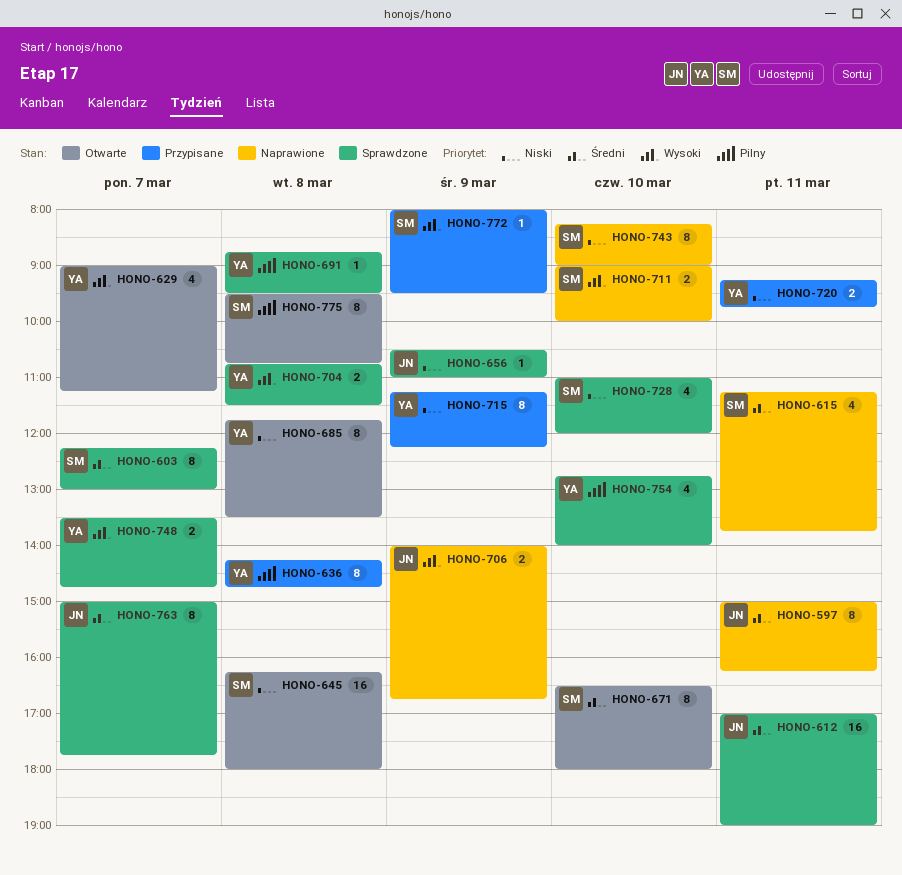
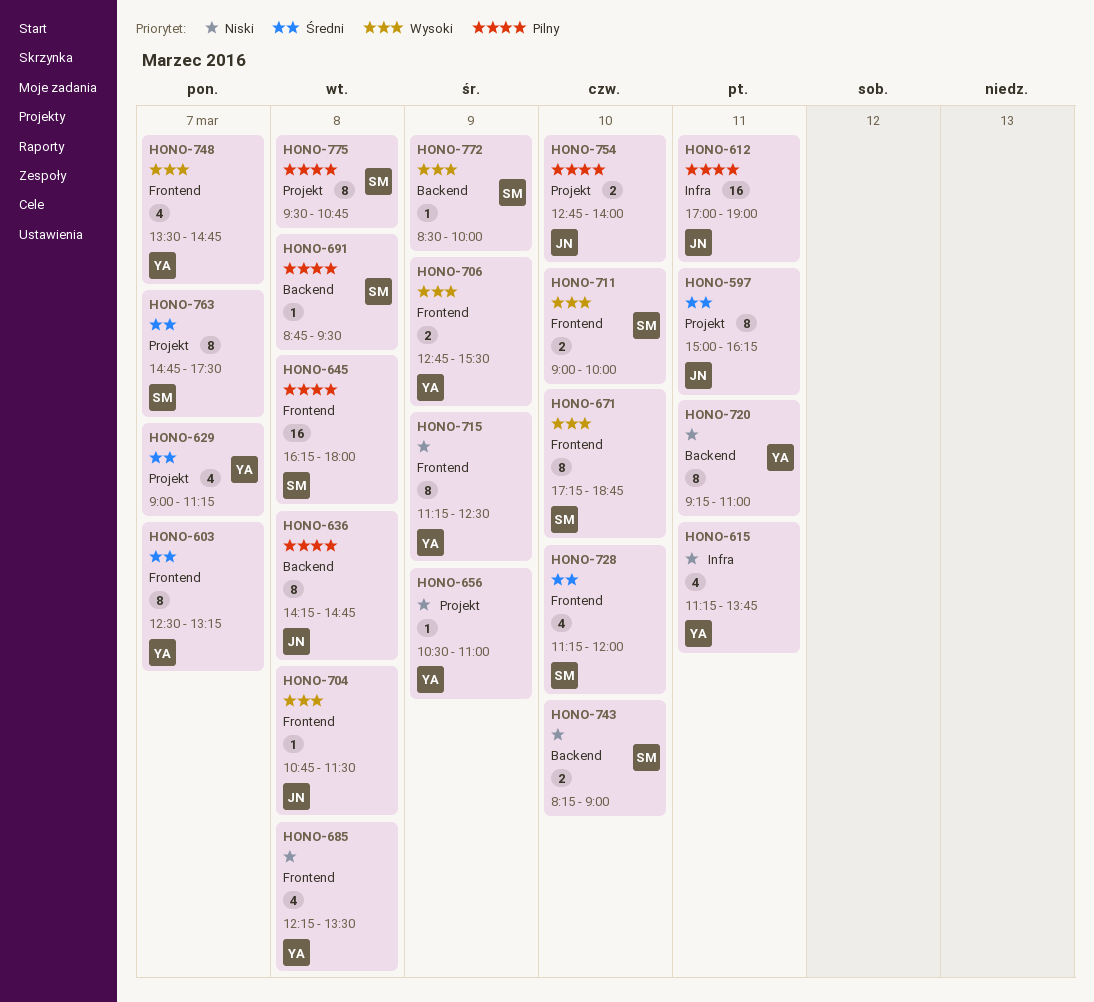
HONO-603, owner: SM -> YA
HONO-603, begins: 12:15 -> 12:30
HONO-603, ends: 13:00 -> 13:15
HONO-612, priority: Średni -> Pilny
HONO-615, owner: SM -> YA
HONO-615, priority: Średni -> Niski
HONO-629, priority: Wysoki -> Średni
HONO-636, owner: YA -> JN
HONO-645, priority: Niski -> Pilny
HONO-656, owner: JN -> YA
HONO-671, priority: Średni -> Wysoki
HONO-671, begins: 16:30 -> 17:15
HONO-671, ends: 18:00 -> 18:45
HONO-685, estimate: 8 -> 4
HONO-685, begins: 11:45 -> 12:15
HONO-691, owner: YA -> SM
HONO-704, owner: YA -> JN
HONO-704, estimate: 2 -> 1
HONO-706, owner: JN -> YA
HONO-706, begins: 14:00 -> 12:45
HONO-706, ends: 16:45 -> 15:30
HONO-715, ends: 12:15 -> 12:30
HONO-720, estimate: 2 -> 8
HONO-720, ends: 09:45 -> 11:00
HONO-728, priority: Niski -> Średni
HONO-728, begins: 11:00 -> 11:15
HONO-743, estimate: 8 -> 2
HONO-748, estimate: 2 -> 4
HONO-754, owner: YA -> JN
HONO-754, estimate: 4 -> 2
HONO-763, owner: JN -> SM
HONO-763, begins: 15:00 -> 14:45
HONO-763, ends: 17:45 -> 17:30
HONO-772, begins: 08:00 -> 08:30
HONO-772, ends: 09:30 -> 10:00

